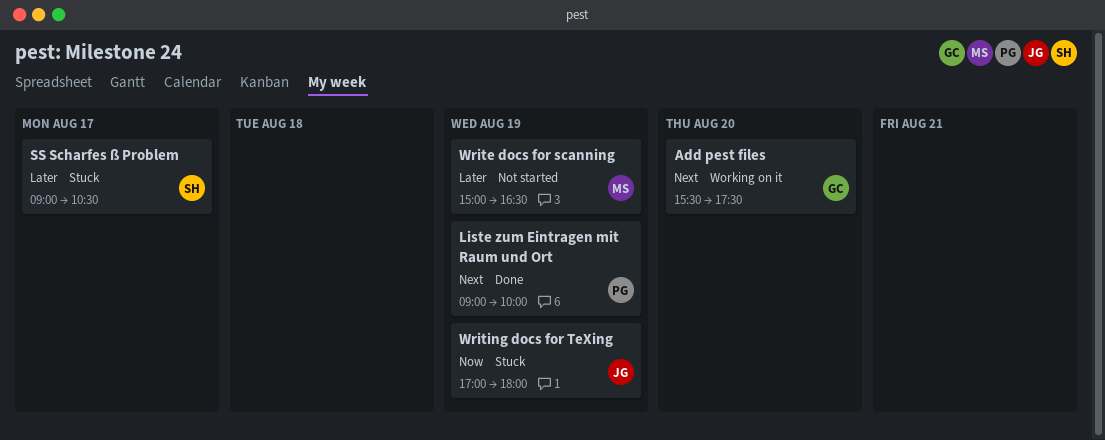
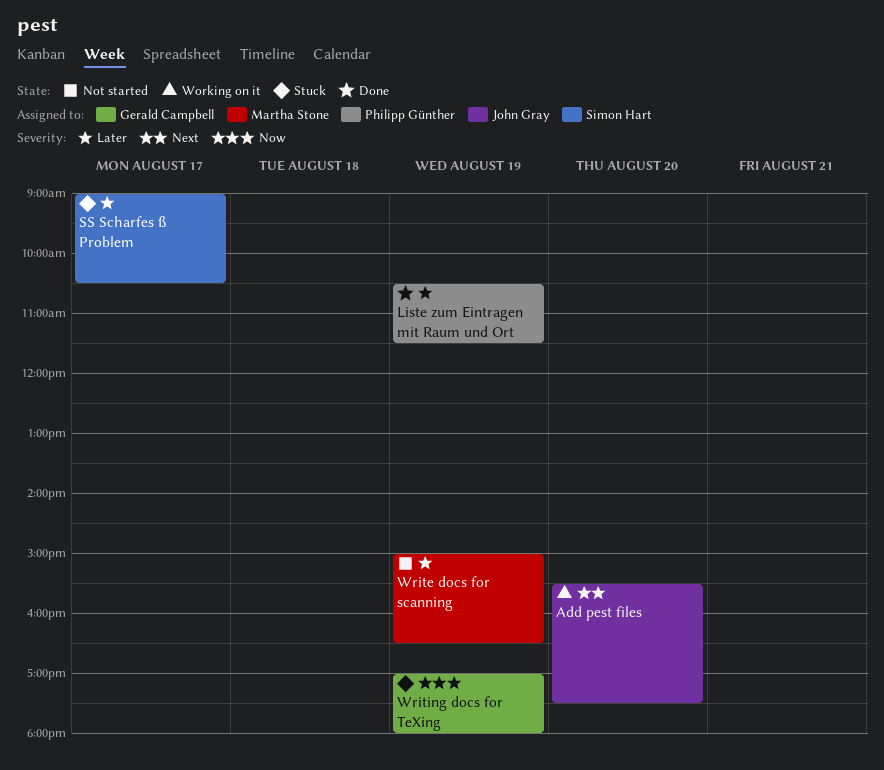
Add pest files, owner: Gerald Campbell -> John Gray
Liste zum Eintragen mit Raum und Ort, priority: Next -> Later
Liste zum Eintragen mit Raum und Ort, begins: 09:00 -> 10:30
Liste zum Eintragen mit Raum und Ort, ends: 10:00 -> 11:30
Writing docs for TeXing, owner: John Gray -> Gerald Campbell

